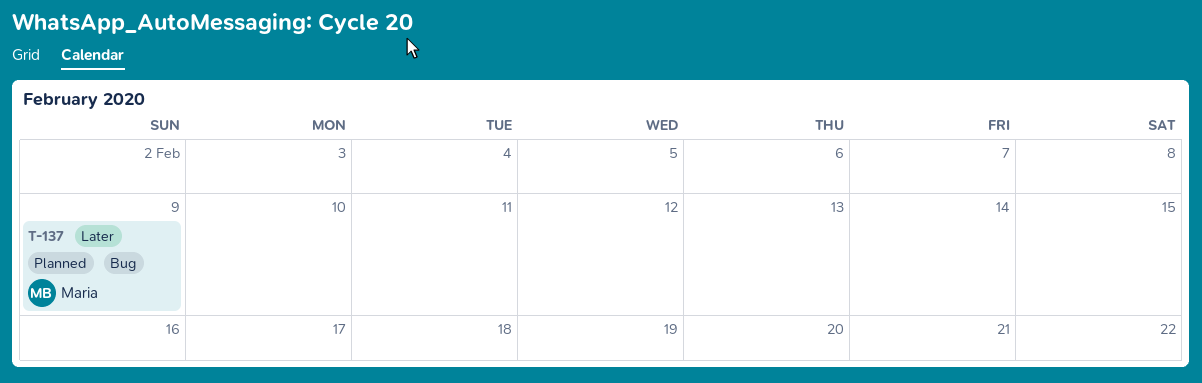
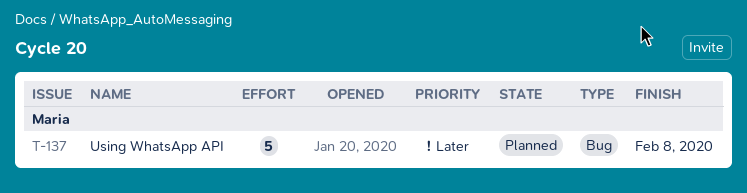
T-137, due: Feb 9 -> Feb 8

